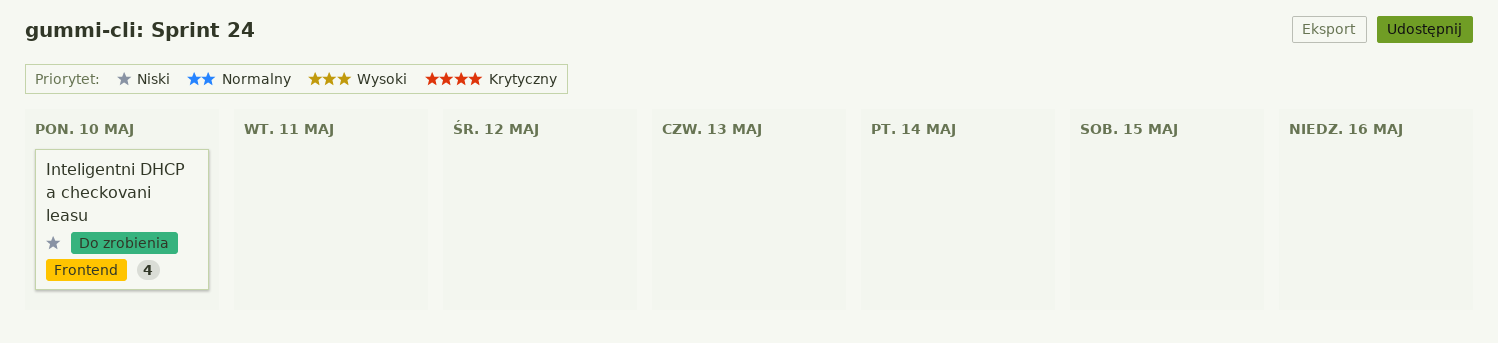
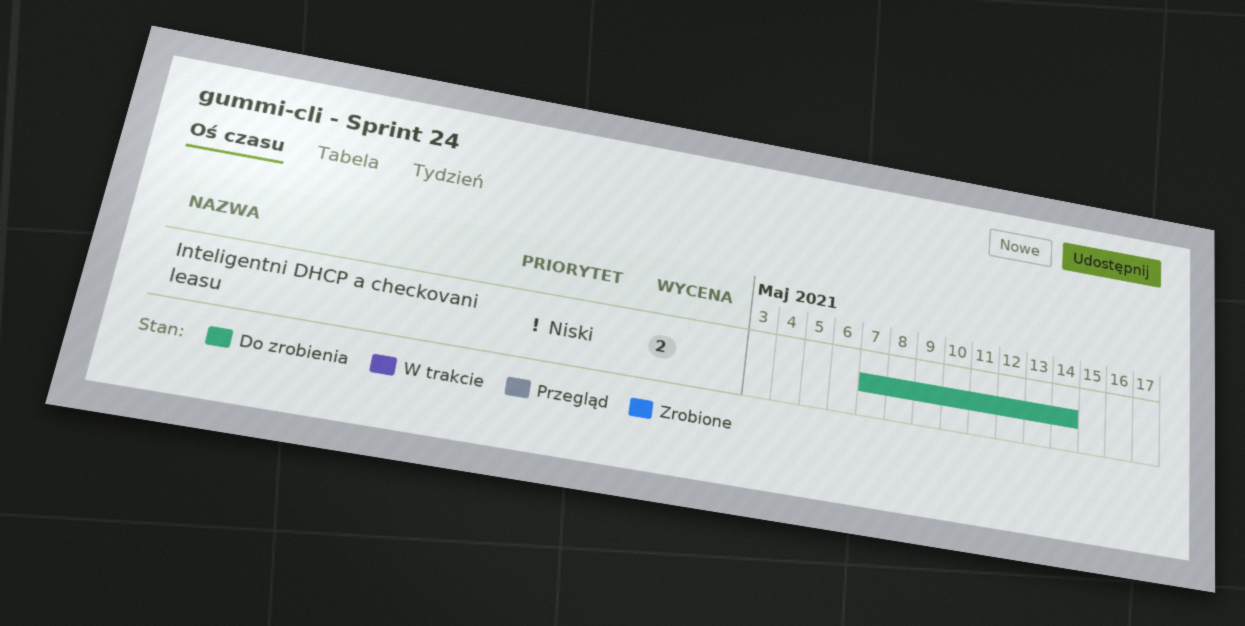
Inteligentni DHCP a checkovani leasu, estimate: 4 -> 2
Inteligentni DHCP a checkovani leasu, due: May 10 -> May 14

